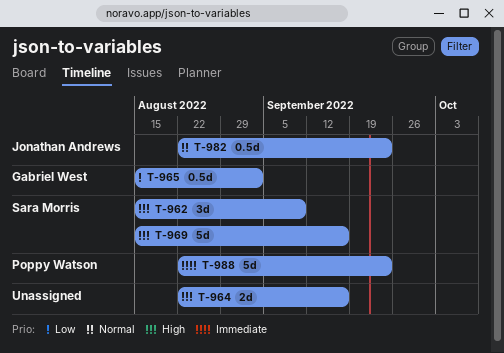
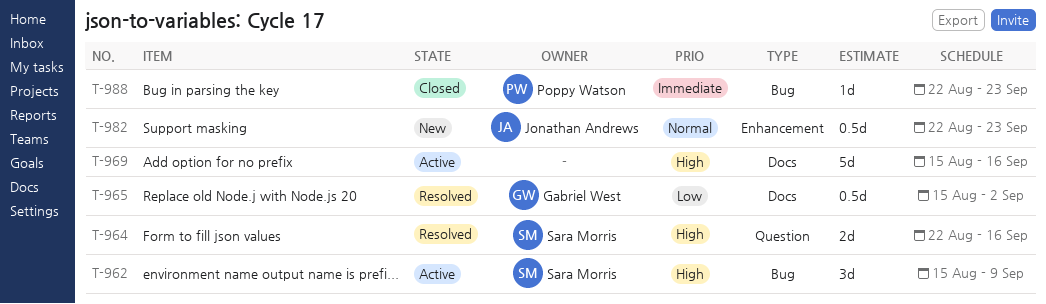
T-964, owner: none -> Sara Morris
T-969, owner: Sara Morris -> none
T-988, estimate: 5d -> 1d

